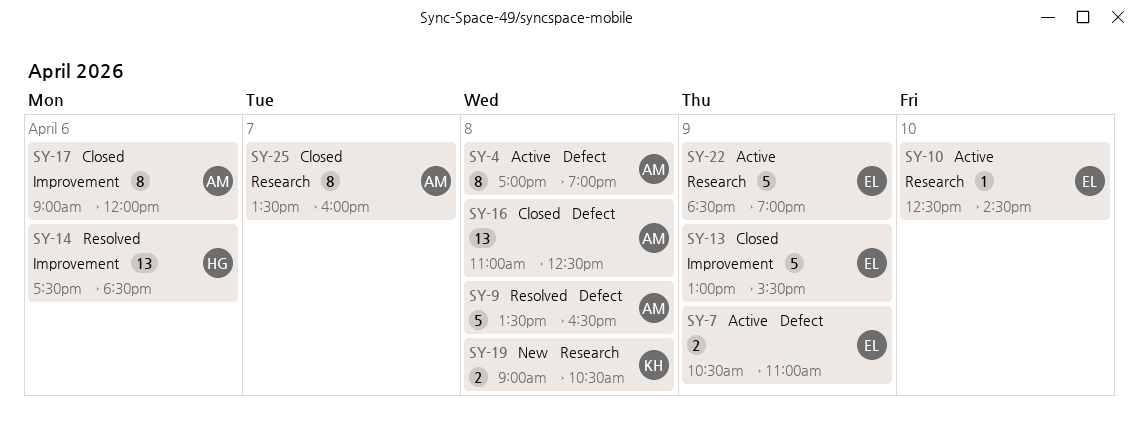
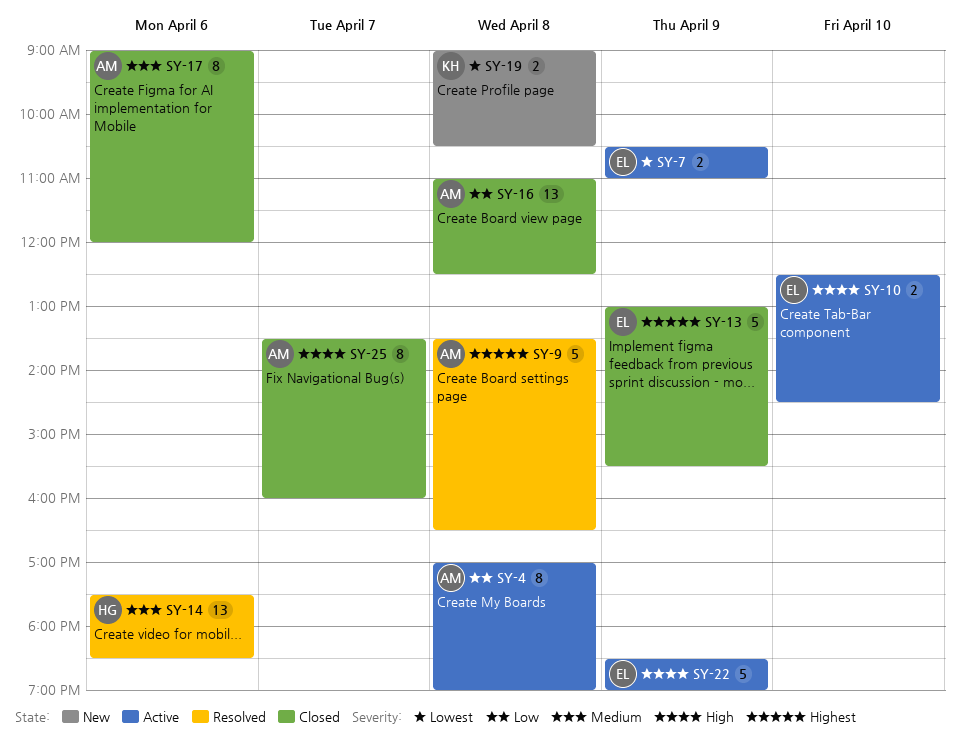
SY-10, estimate: 1 -> 2

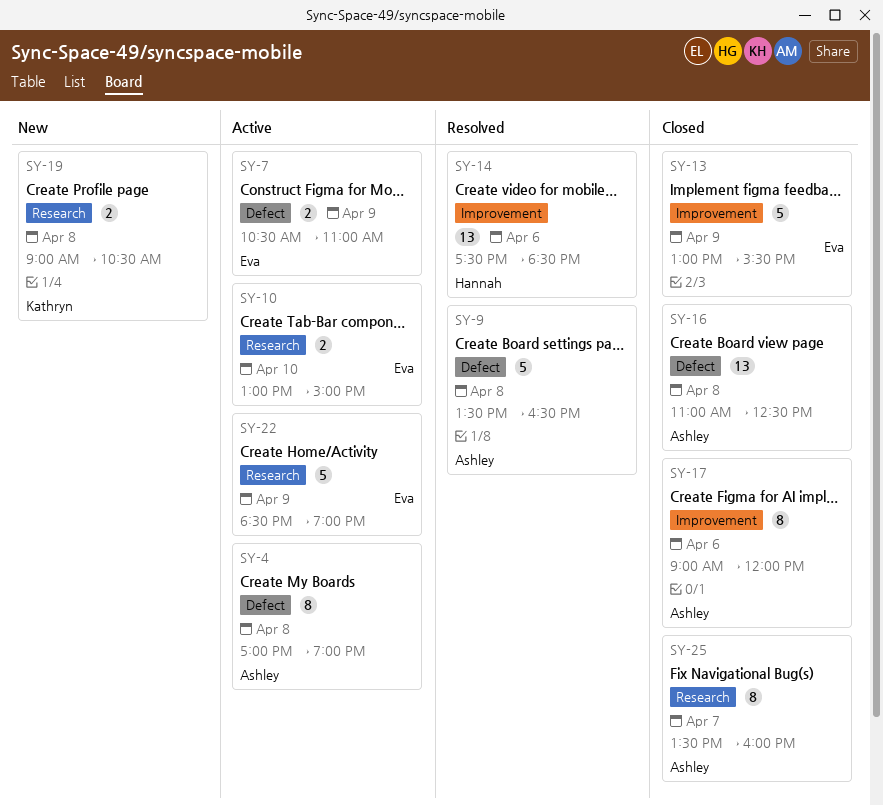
SY-10, begins: 12:30 -> 13:00
SY-10, ends: 14:30 -> 15:00

